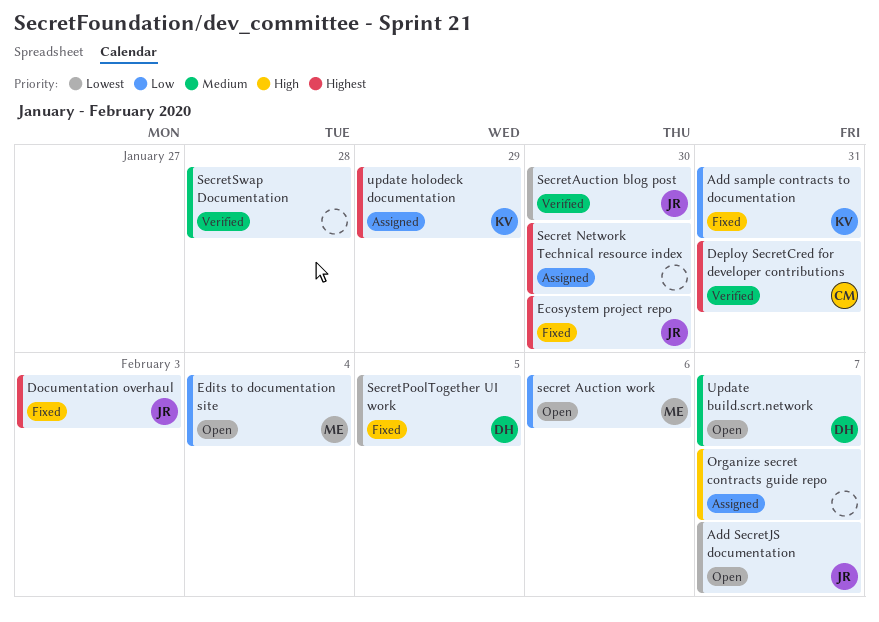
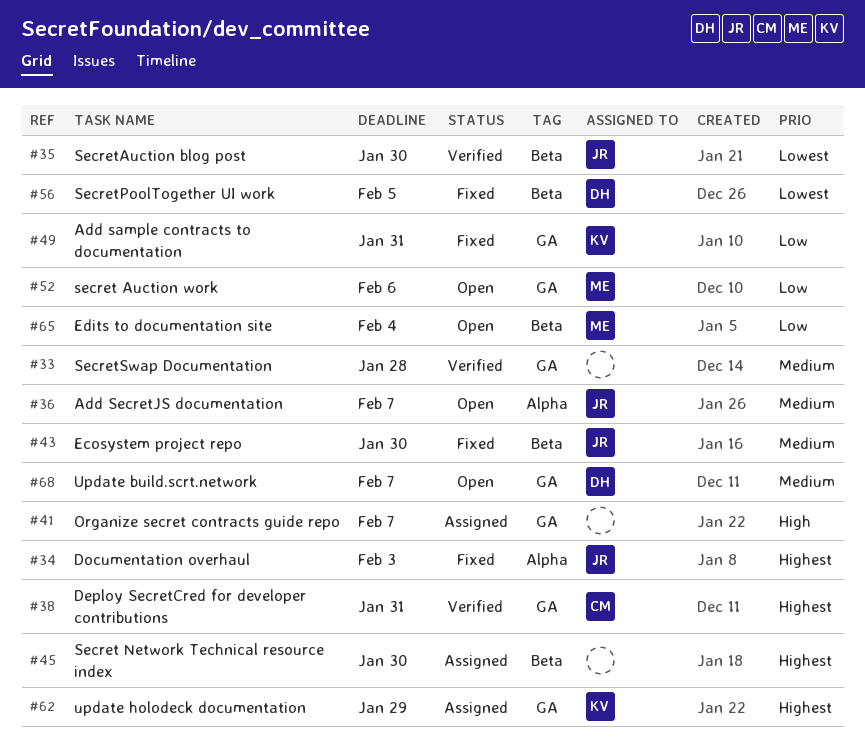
Add SecretJS documentation, priority: Lowest -> Medium
Ecosystem project repo, priority: Highest -> Medium

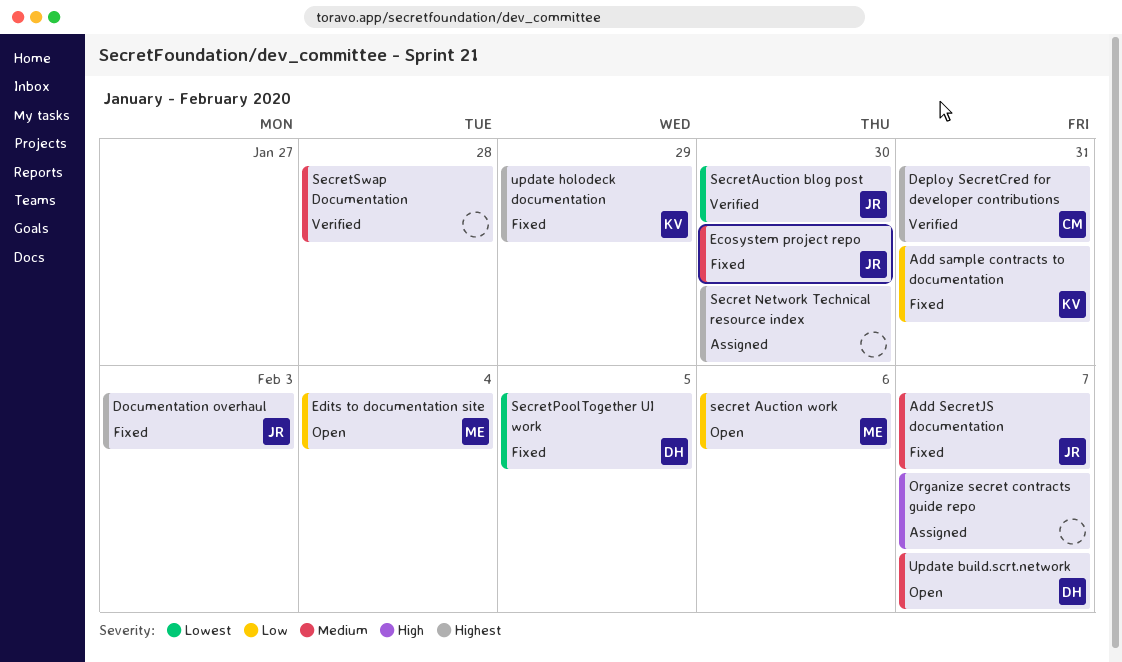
Add SecretJS documentation, status: Open -> Fixed
update holodeck documentation, status: Assigned -> Fixed

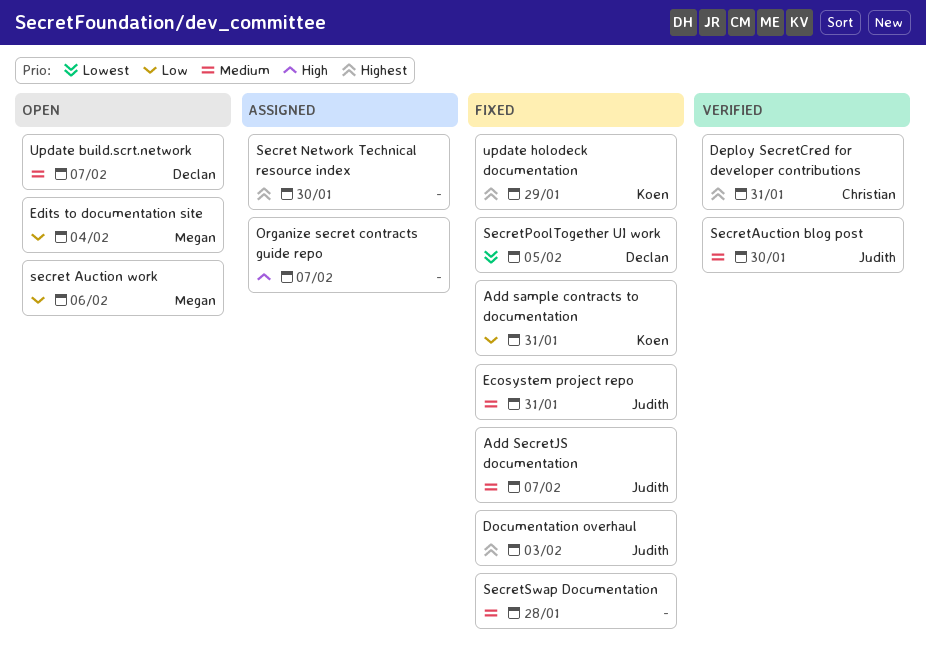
Ecosystem project repo, due: Jan 30 -> Jan 31
SecretAuction blog post, priority: Lowest -> Medium
SecretSwap Documentation, status: Verified -> Fixed

